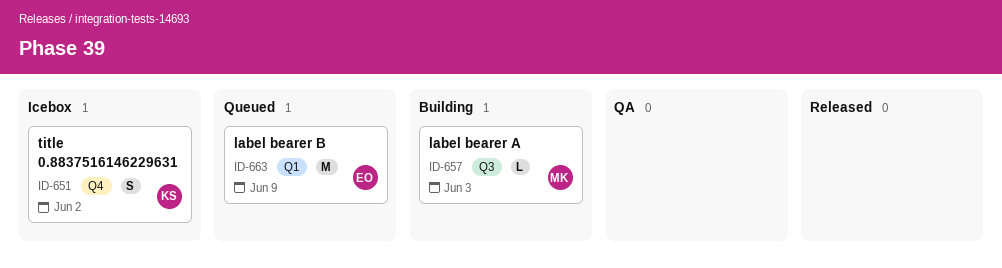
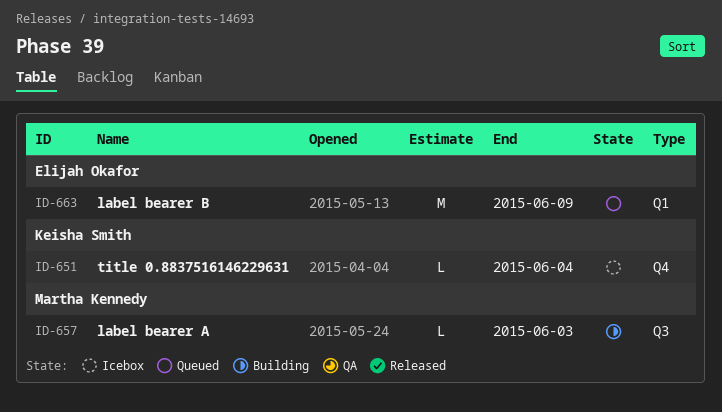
ID-651, estimate: S -> L
ID-651, due: Jun 2 -> Jun 4

